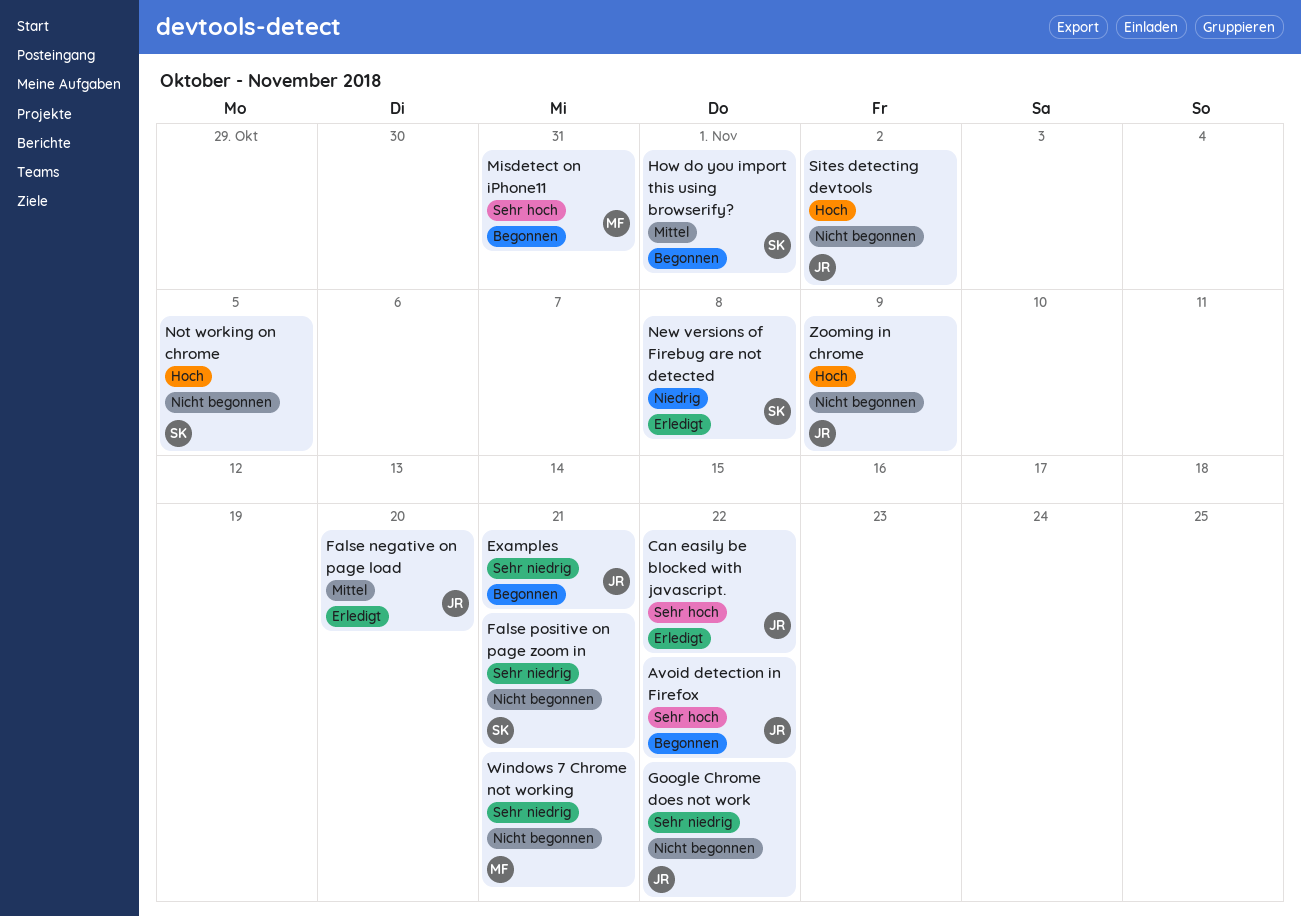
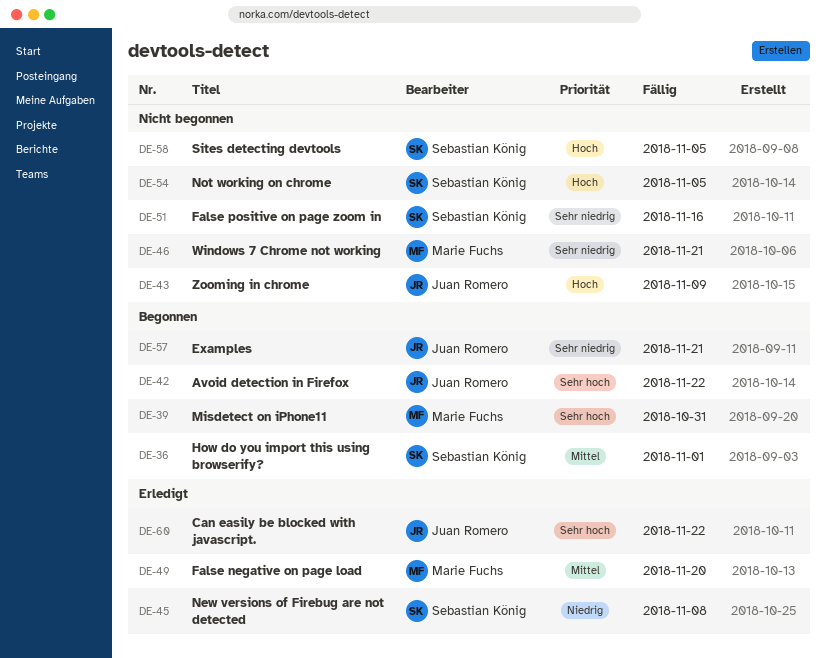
False negative on page load, owner: Juan Romero -> Marie Fuchs
False positive on page zoom in, due: Nov 21 -> Nov 16
Google Chrome does not work: present -> none
Sites detecting devtools, owner: Juan Romero -> Sebastian König
Sites detecting devtools, due: Nov 2 -> Nov 5

